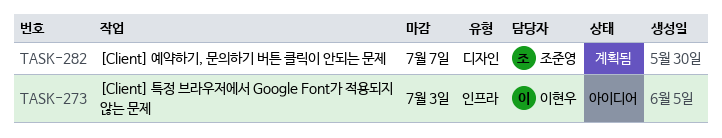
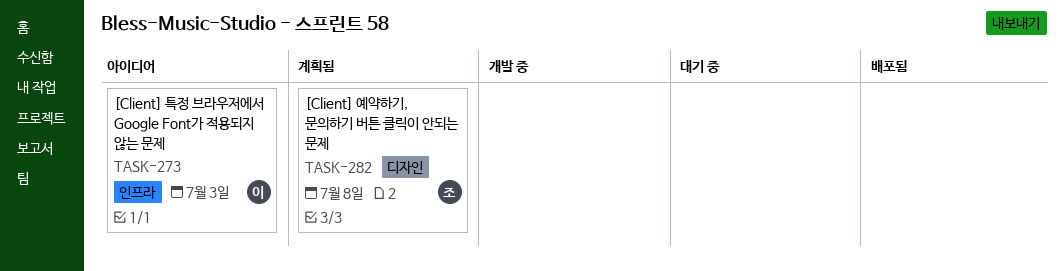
TASK-282, due: Jul 7 -> Jul 8

